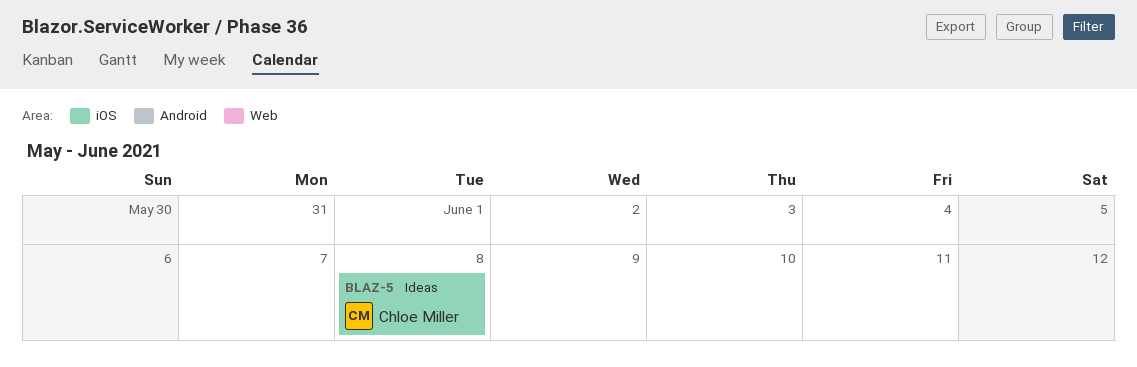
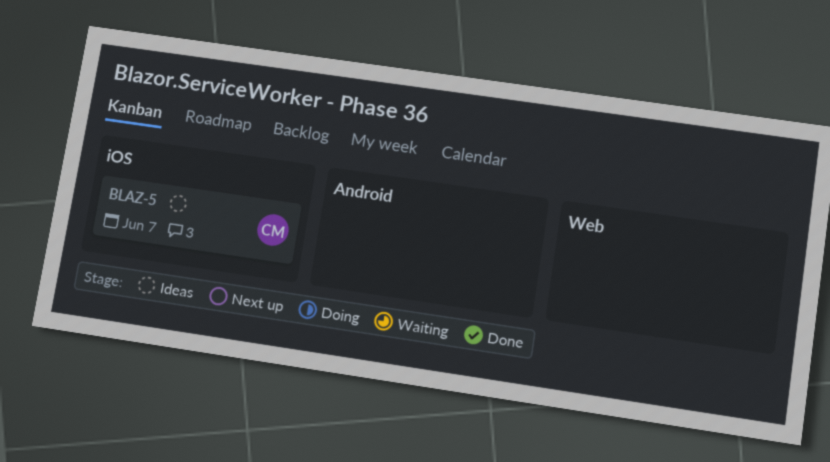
BLAZ-5, due: Jun 8 -> Jun 7

